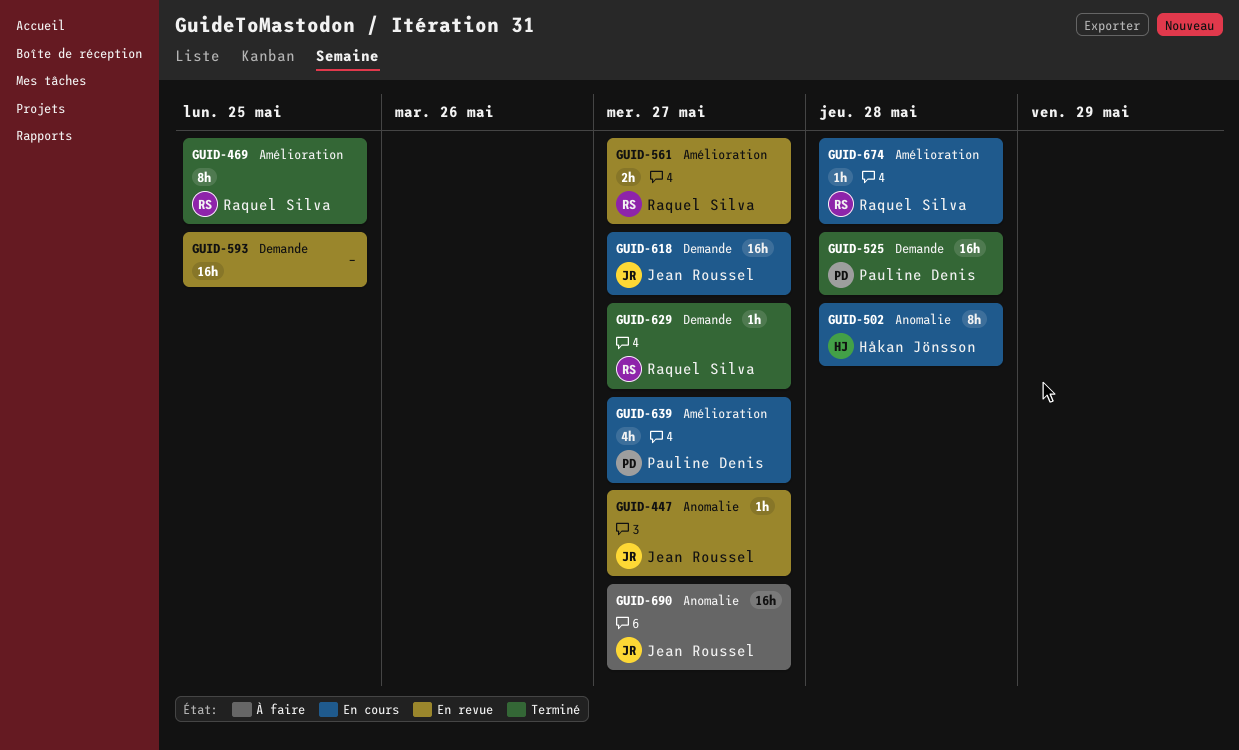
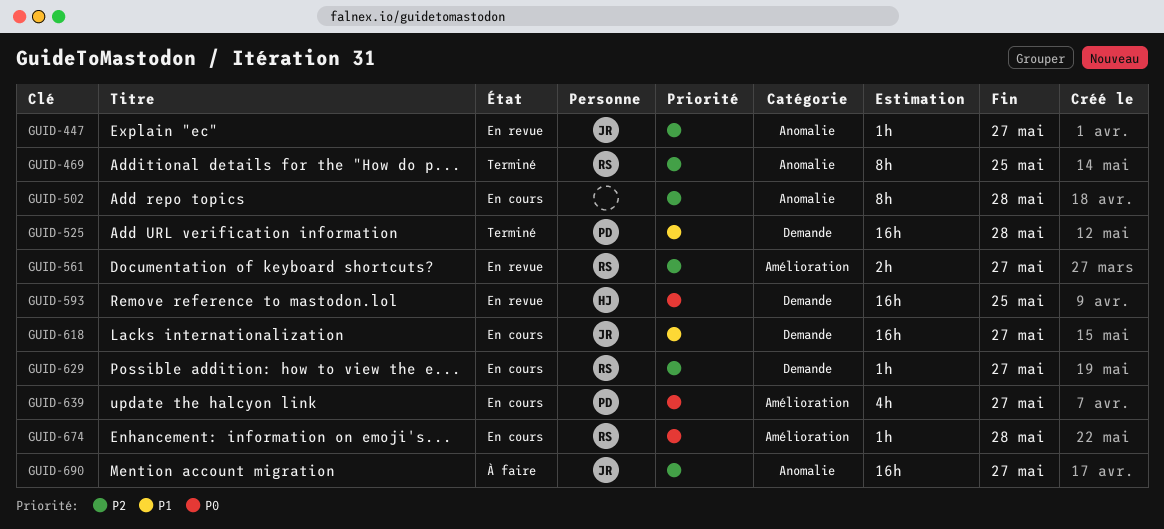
GUID-469, label: Amélioration -> Anomalie
GUID-502, owner: Håkan Jönsson -> none
GUID-593, owner: none -> Håkan Jönsson
GUID-629, status: Terminé -> En cours

